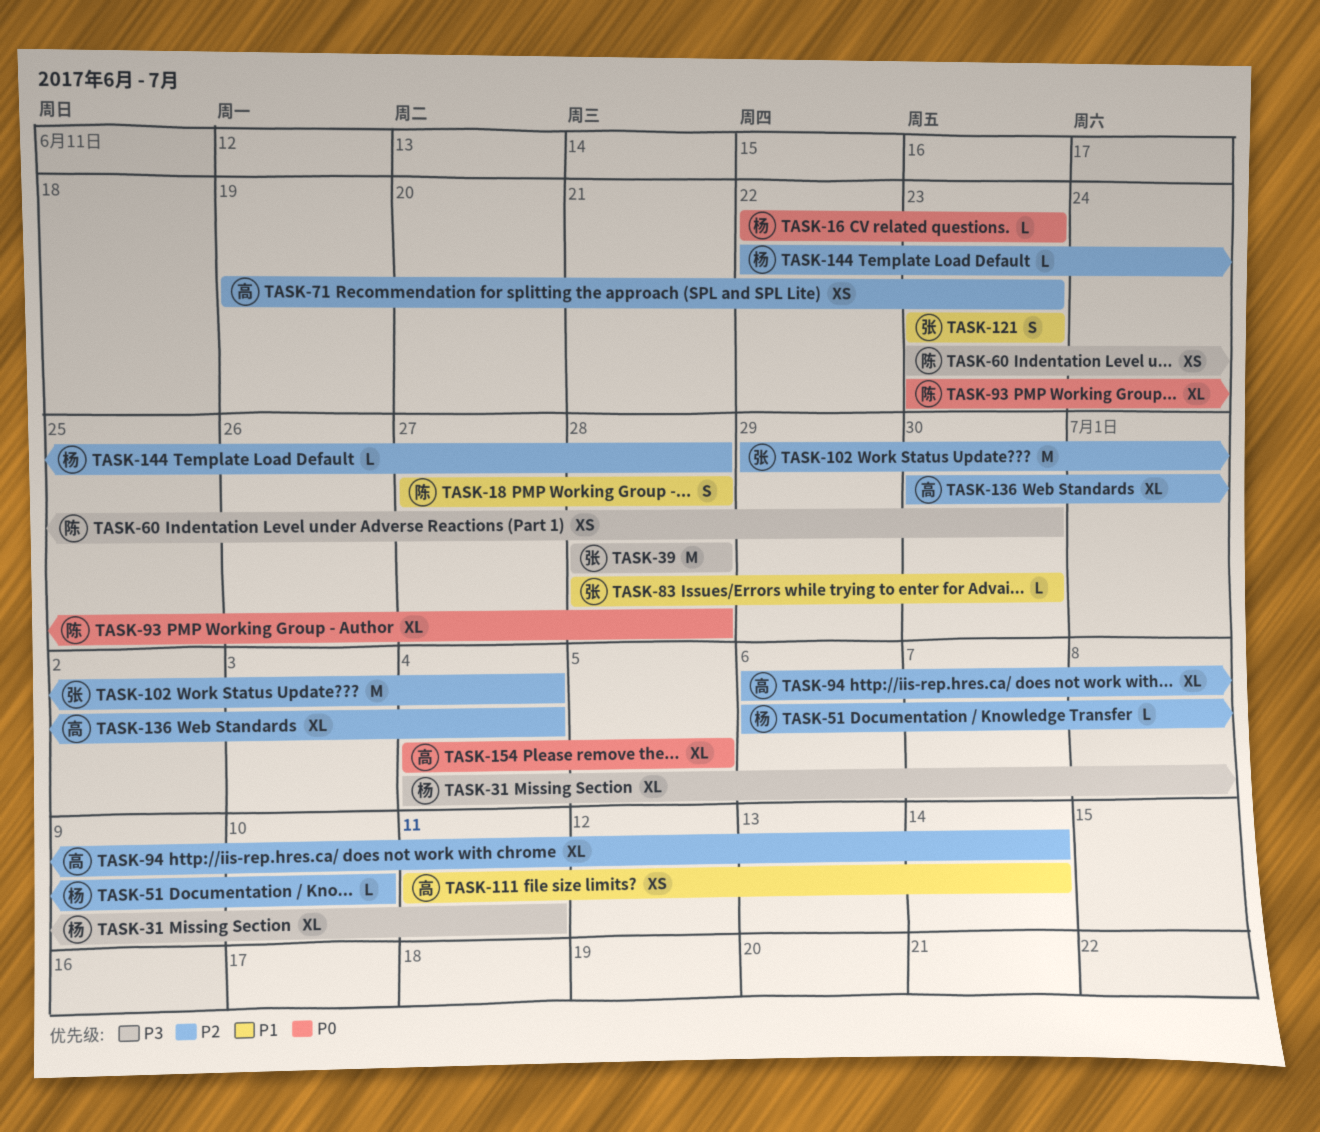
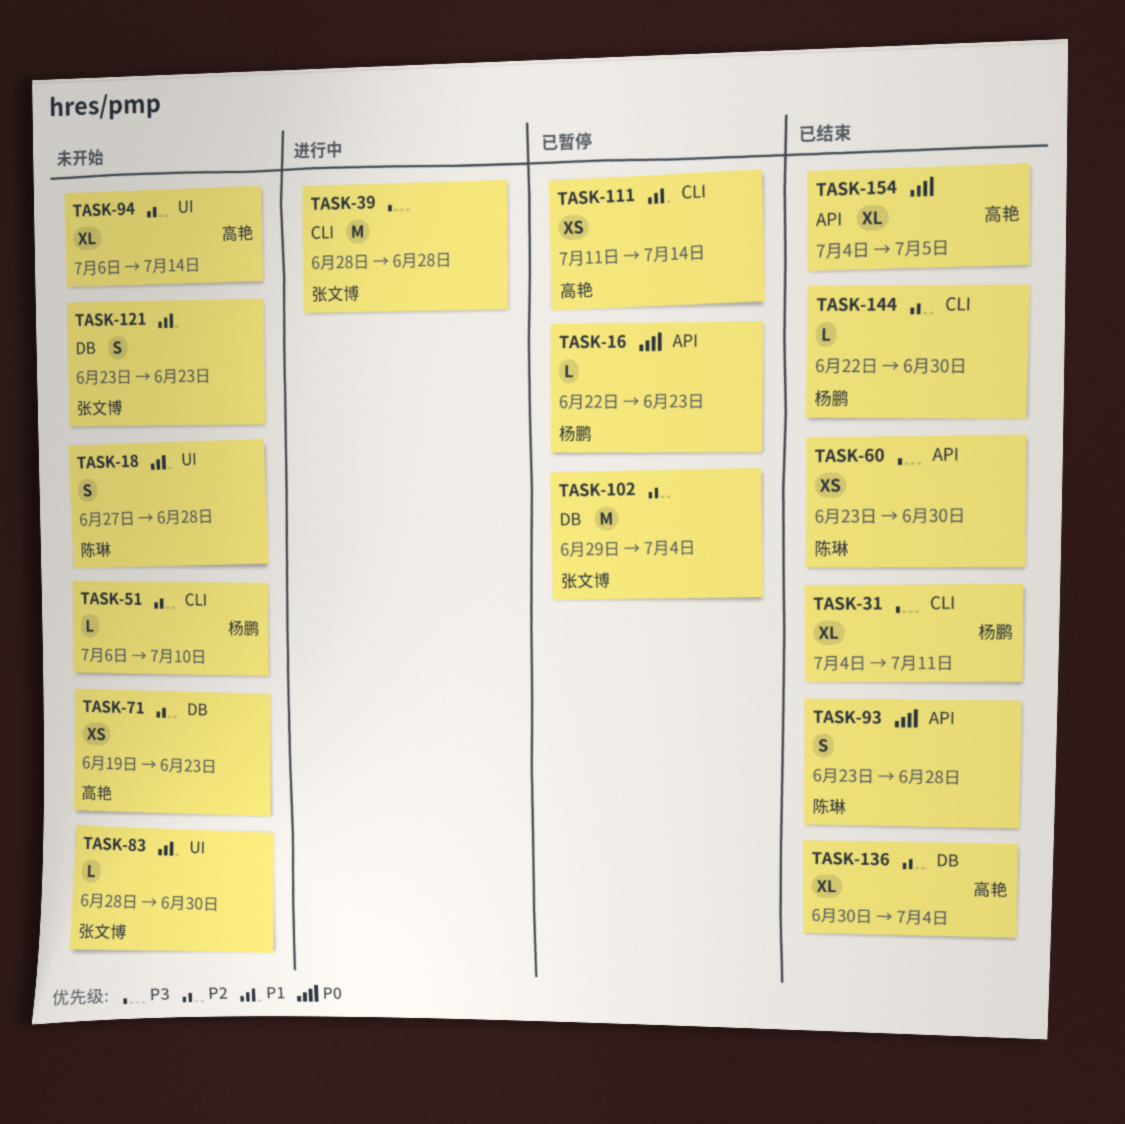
TASK-93, estimate: XL -> S
TASK-144, due: Jun 28 -> Jun 30

